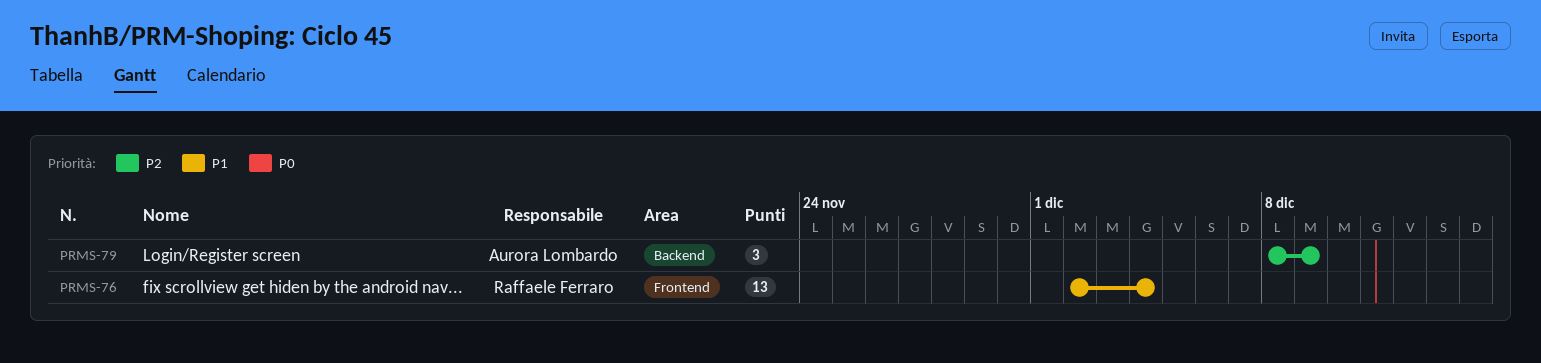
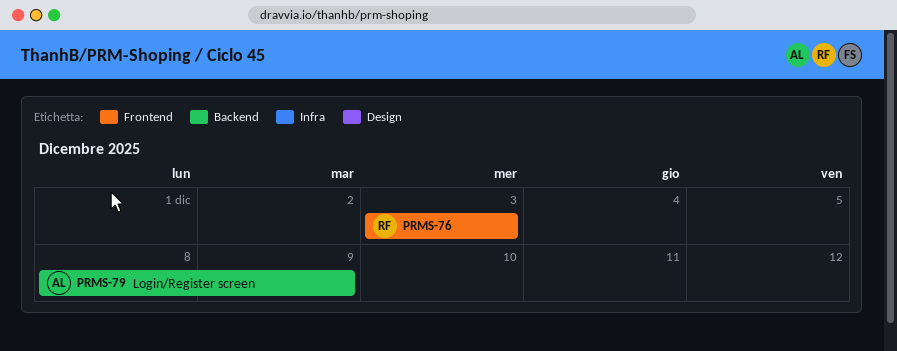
PRMS-76, start: Dec 2 -> Dec 3
PRMS-76, due: Dec 4 -> Dec 3

